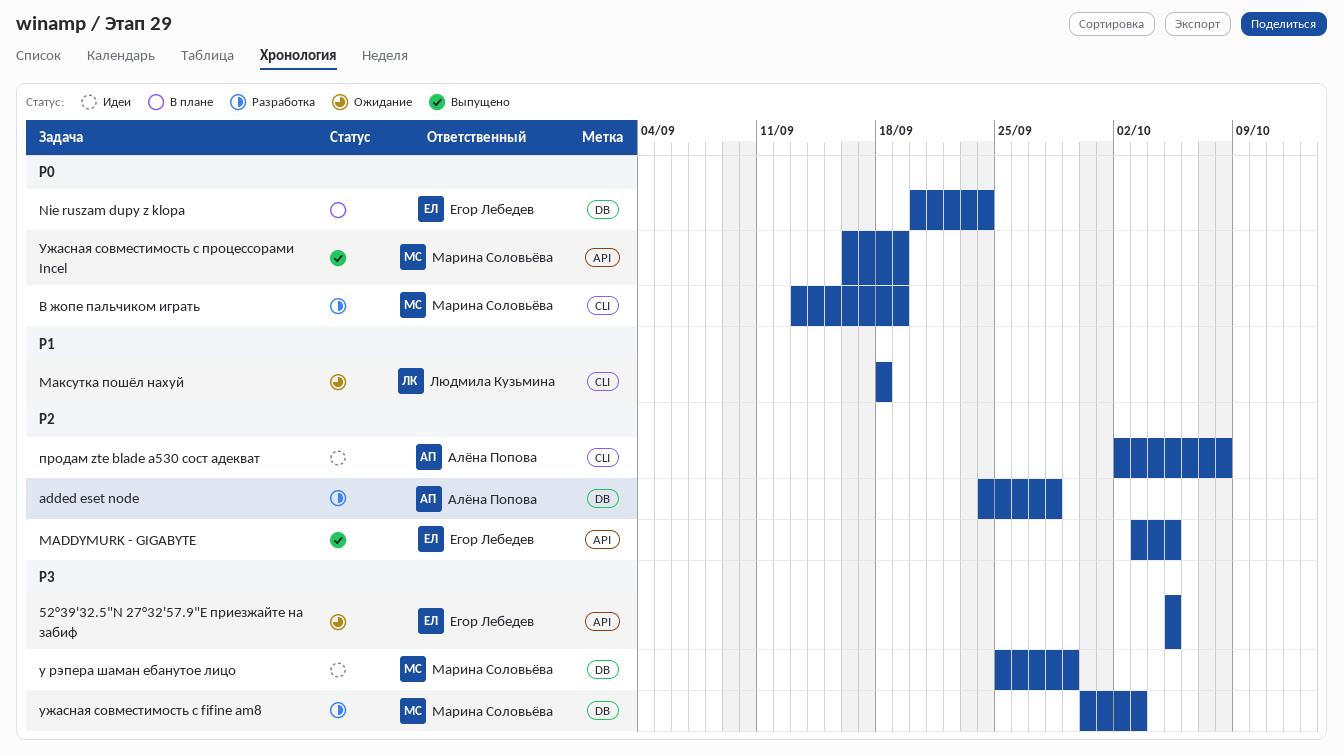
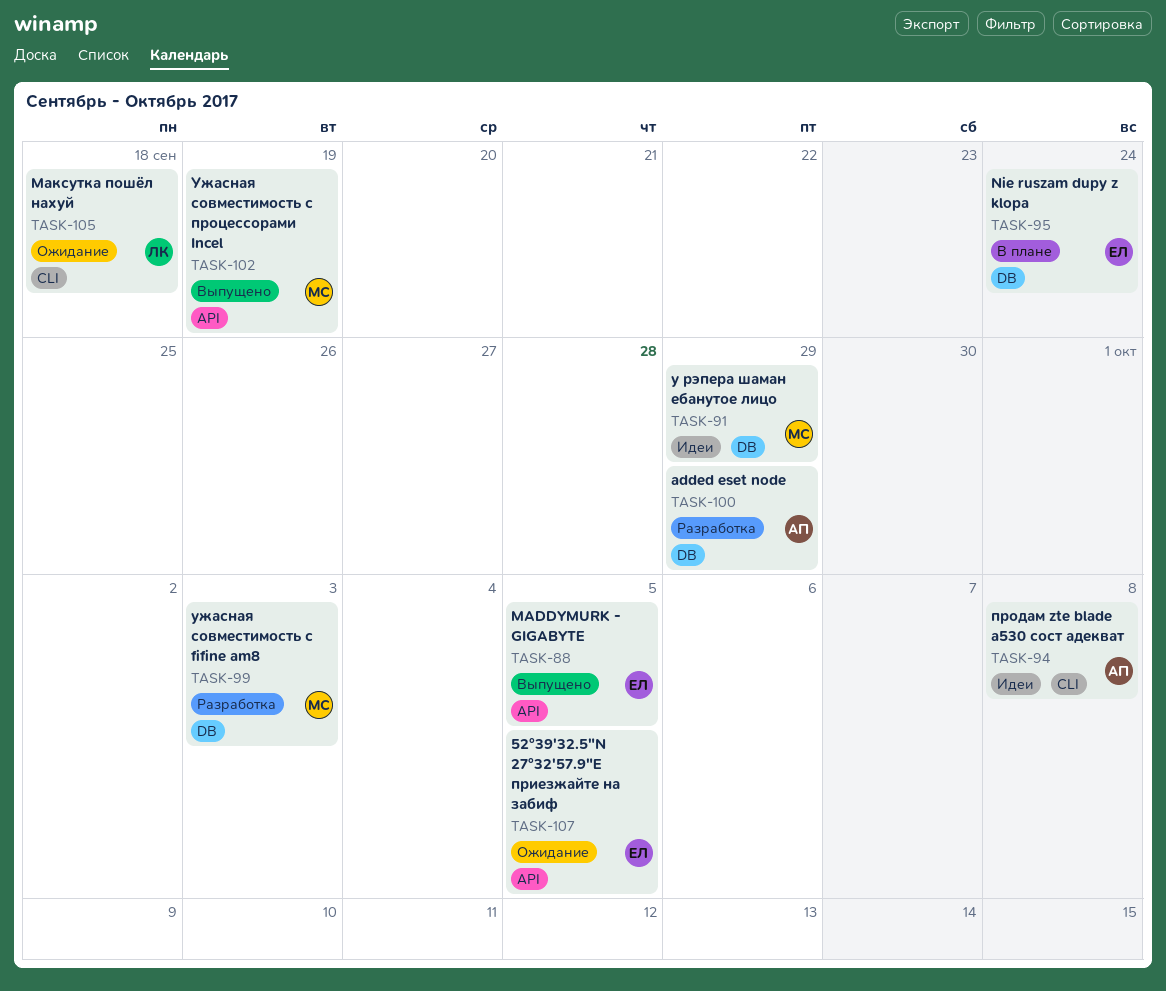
added eset node, due: Sep 28 -> Sep 29
В жопе пальчиком играть: present -> none

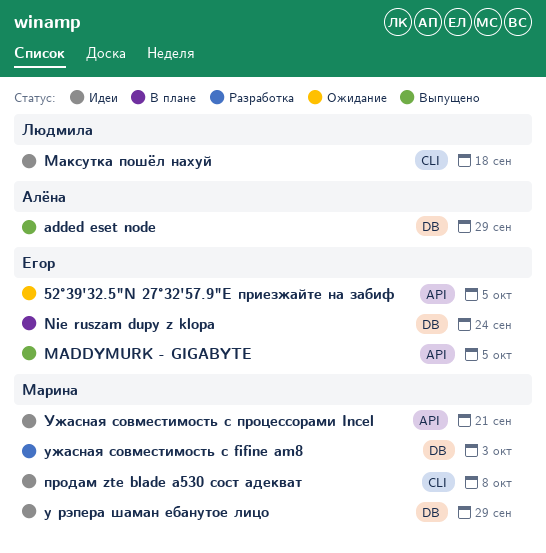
added eset node, status: Разработка -> Выпущено
Максутка пошёл нахуй, status: Ожидание -> Идеи
продам zte blade a530 сост адекват, owner: Алёна -> Марина
Ужасная совместимость с процессорами Incel, status: Выпущено -> Идеи
Ужасная совместимость с процессорами Incel, due: Sep 19 -> Sep 21

